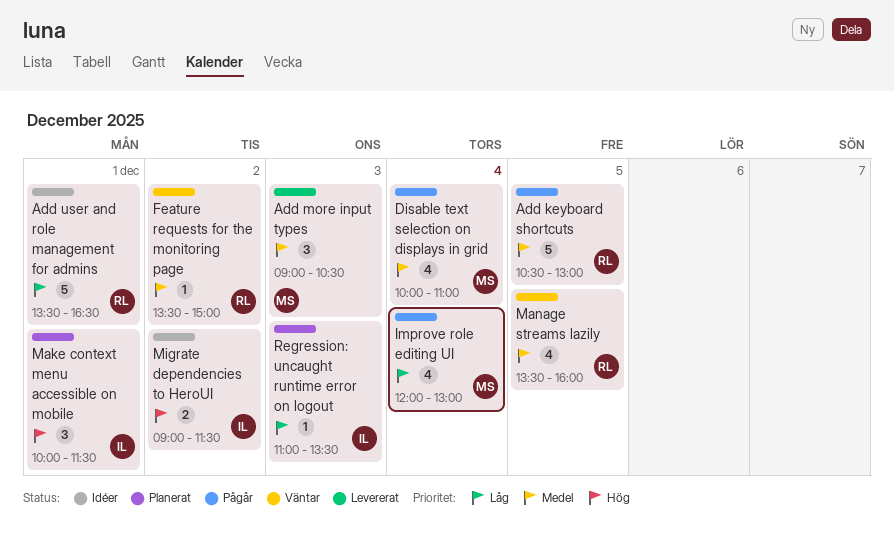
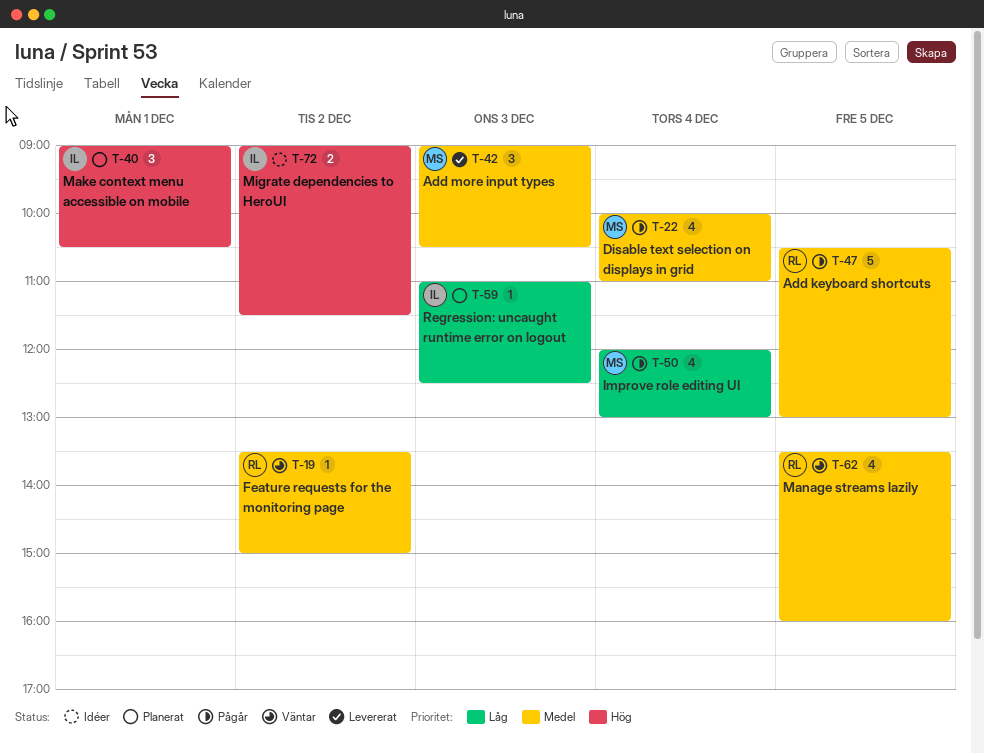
Add user and role management for admins: present -> none
Make context menu accessible on mobile, begins: 10:00 -> 09:00
Make context menu accessible on mobile, ends: 11:30 -> 10:30
Regression: uncaught runtime error on logout, ends: 13:30 -> 12:30

